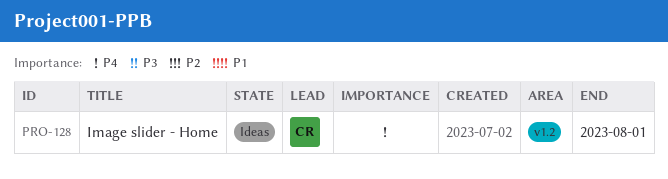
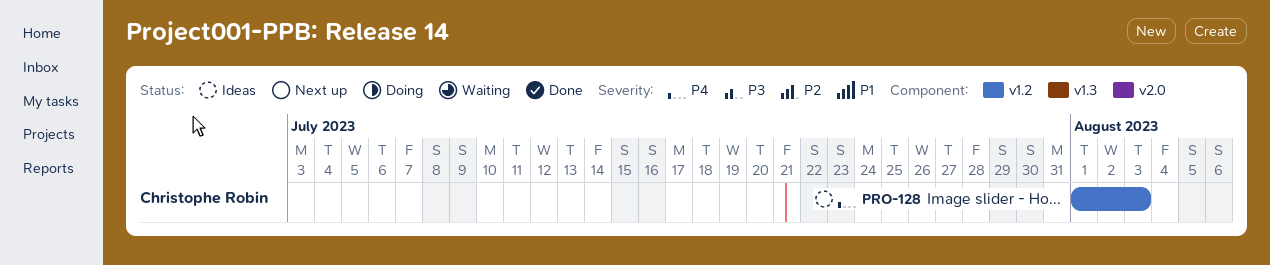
PRO-128, due: Aug 1 -> Aug 3

